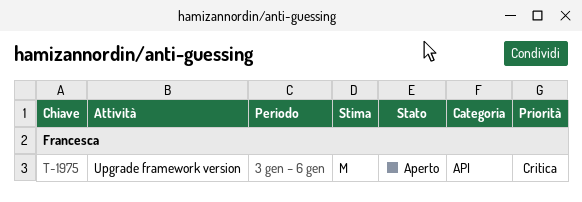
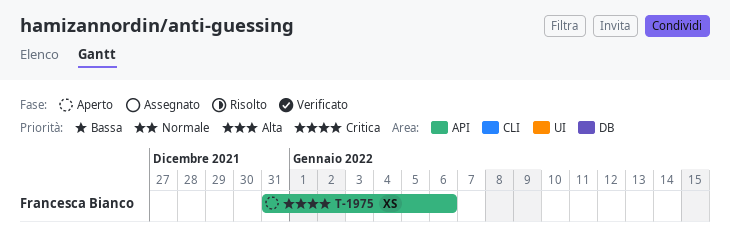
T-1975, estimate: M -> XS
T-1975, start: Jan 3 -> Dec 31

